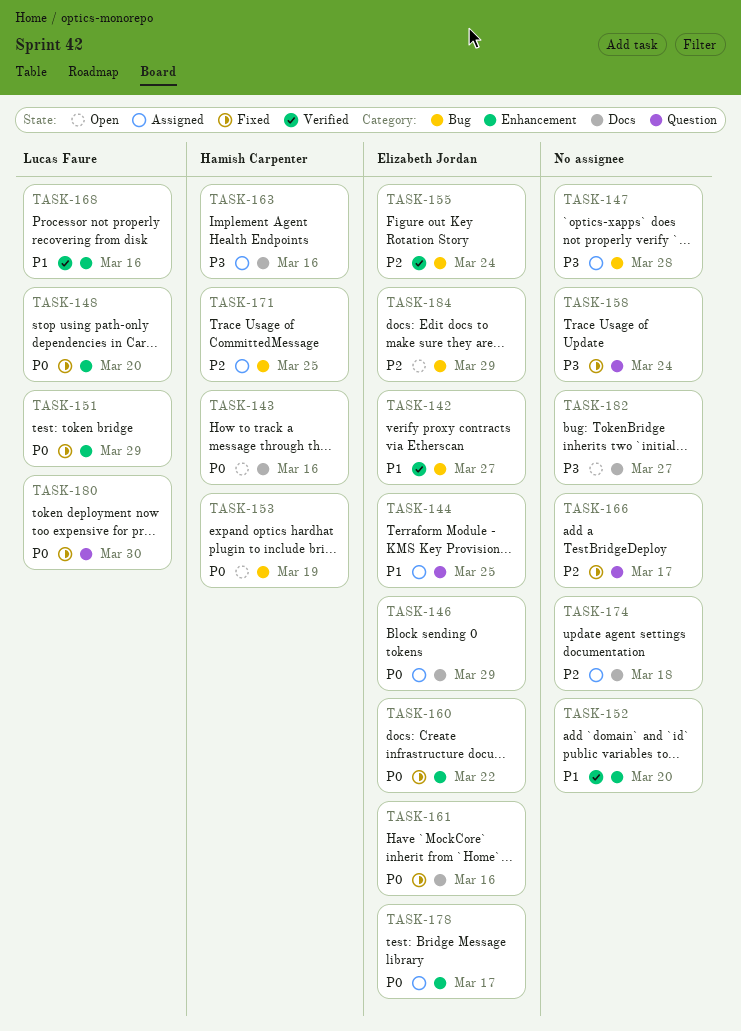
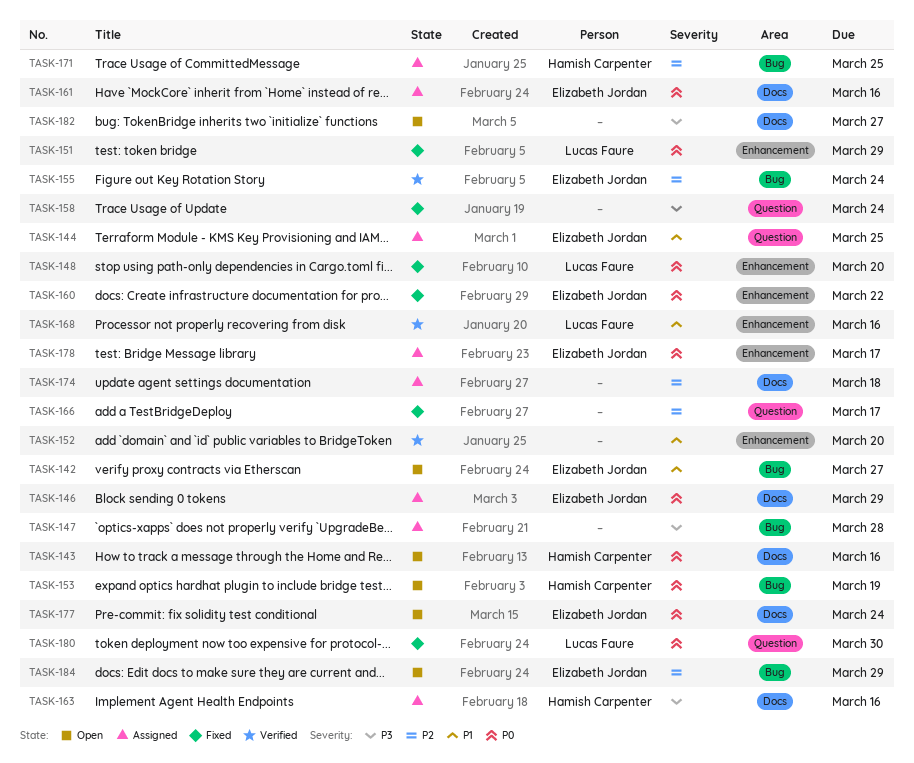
TASK-142, status: Verified -> Open
TASK-161, status: Fixed -> Assigned
TASK-177: none -> present

